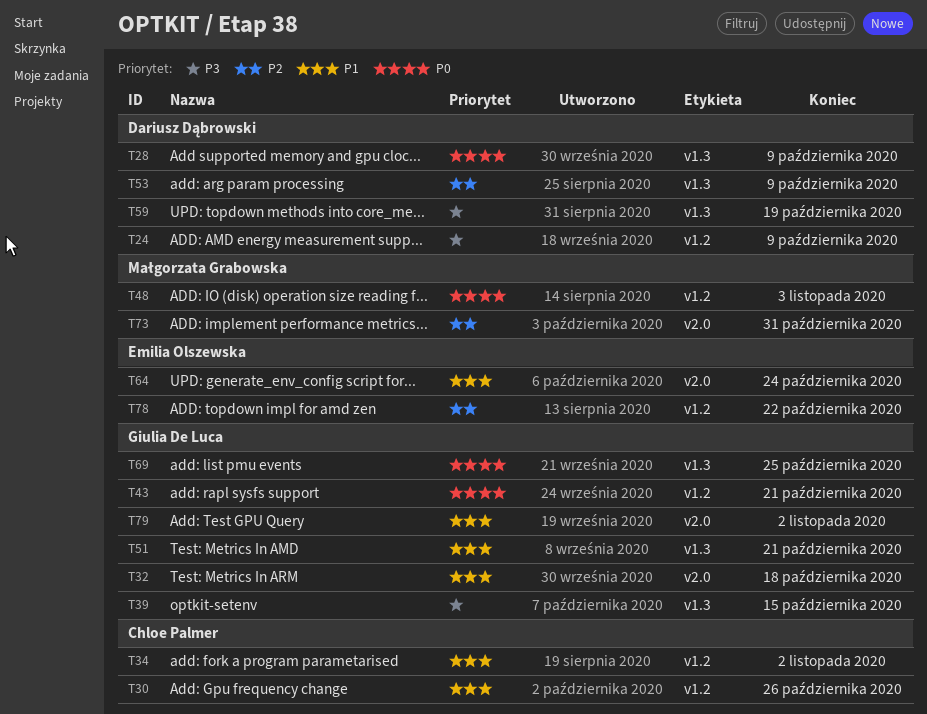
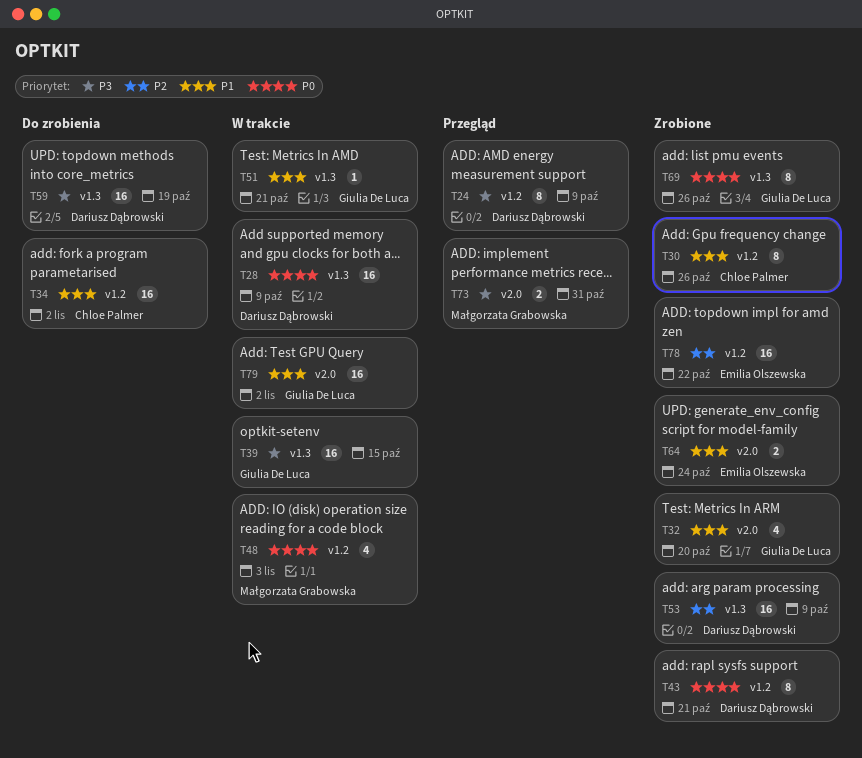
T32, due: Oct 18 -> Oct 20
T43, owner: Giulia De Luca -> Dariusz Dąbrowski
T69, due: Oct 25 -> Oct 26
T73, priority: P2 -> P3

